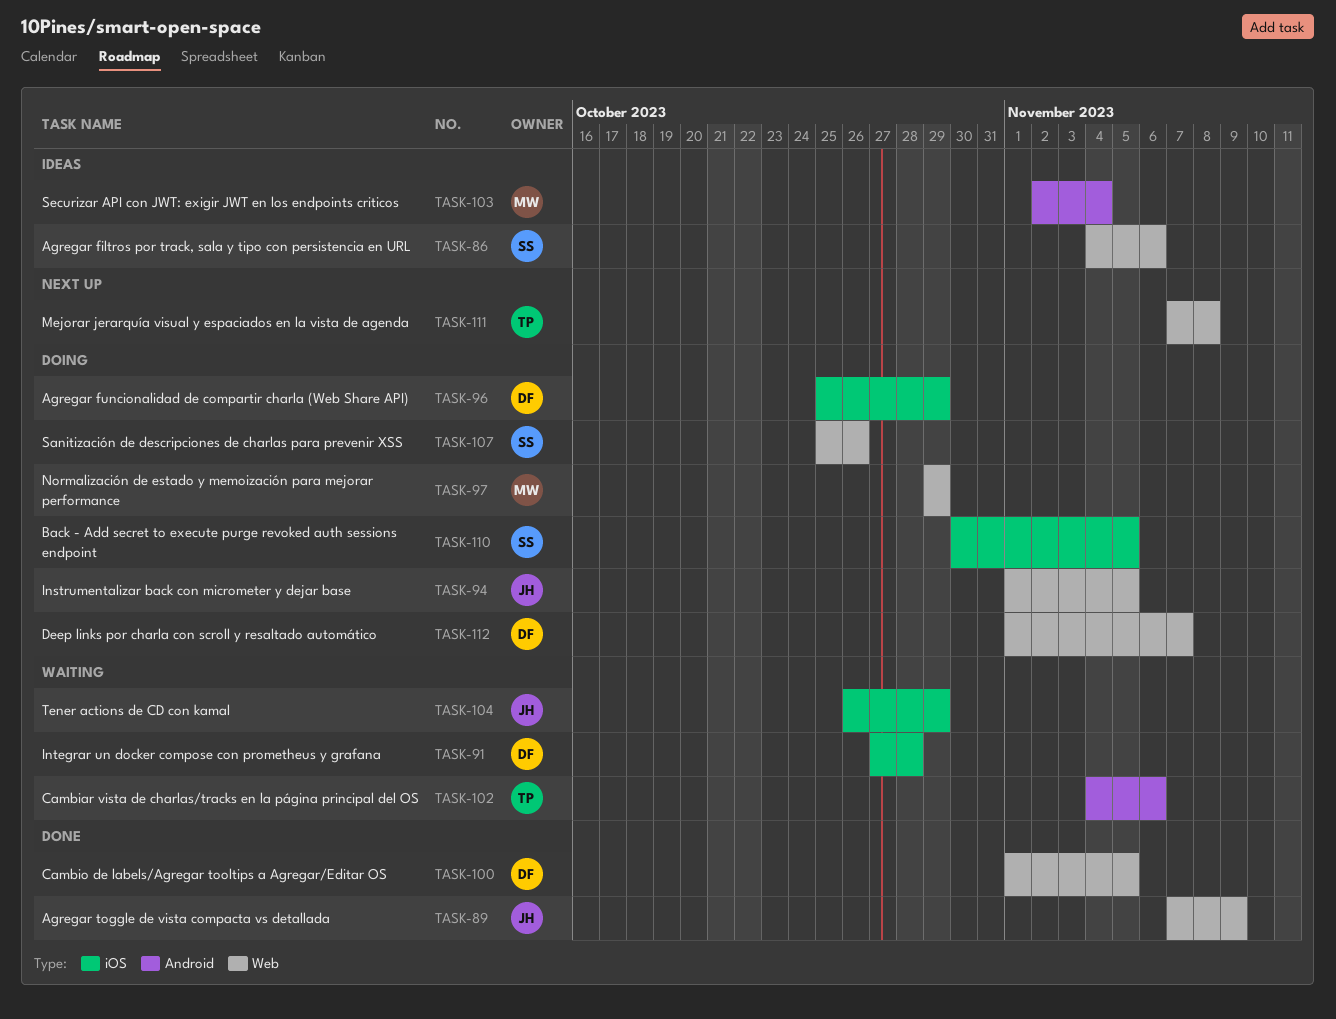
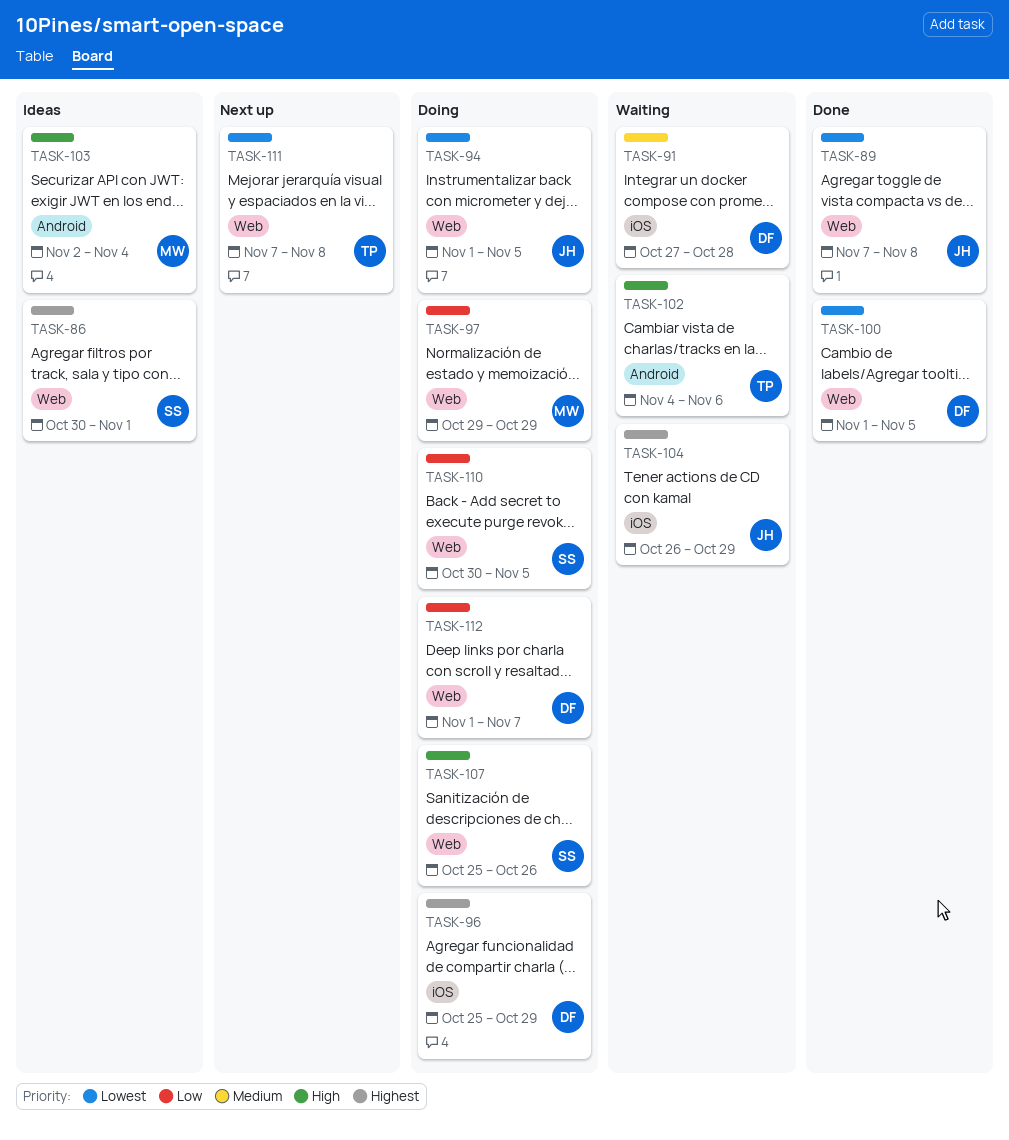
TASK-86, start: Nov 4 -> Oct 30
TASK-86, due: Nov 6 -> Nov 1
TASK-89, due: Nov 9 -> Nov 8
TASK-110, label: iOS -> Web

